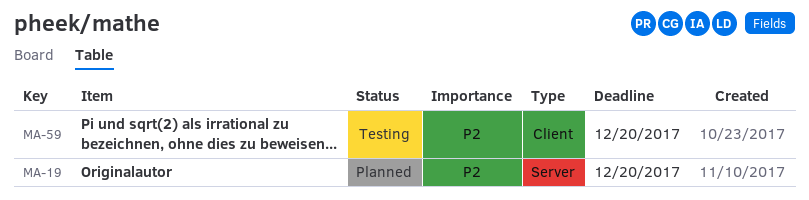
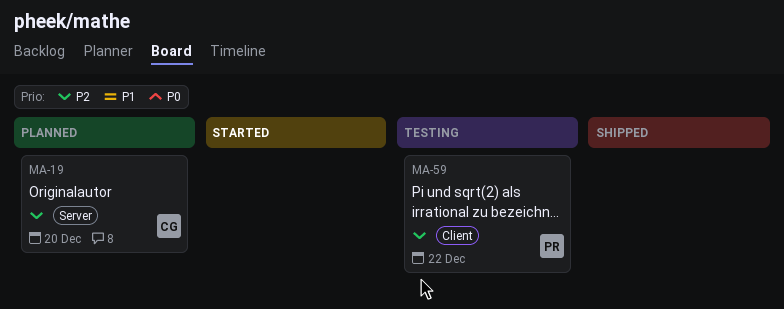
MA-59, due: Dec 20 -> Dec 22

